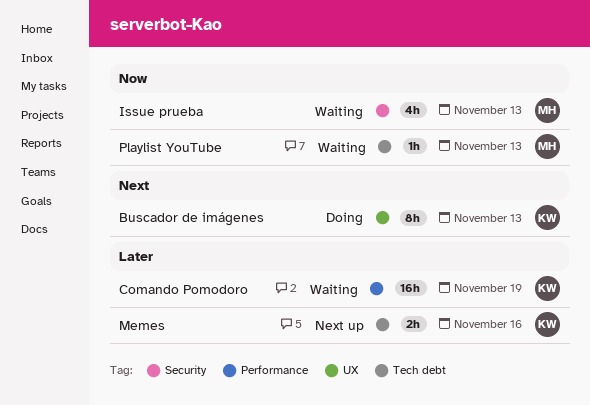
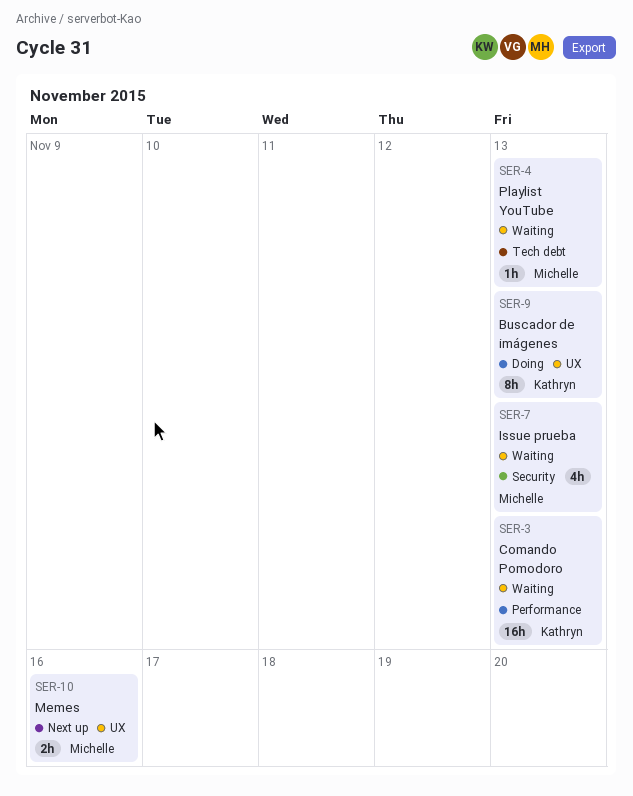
Comando Pomodoro, due: Nov 19 -> Nov 13
Memes, owner: Kathryn -> Michelle
Memes, label: Tech debt -> UX

